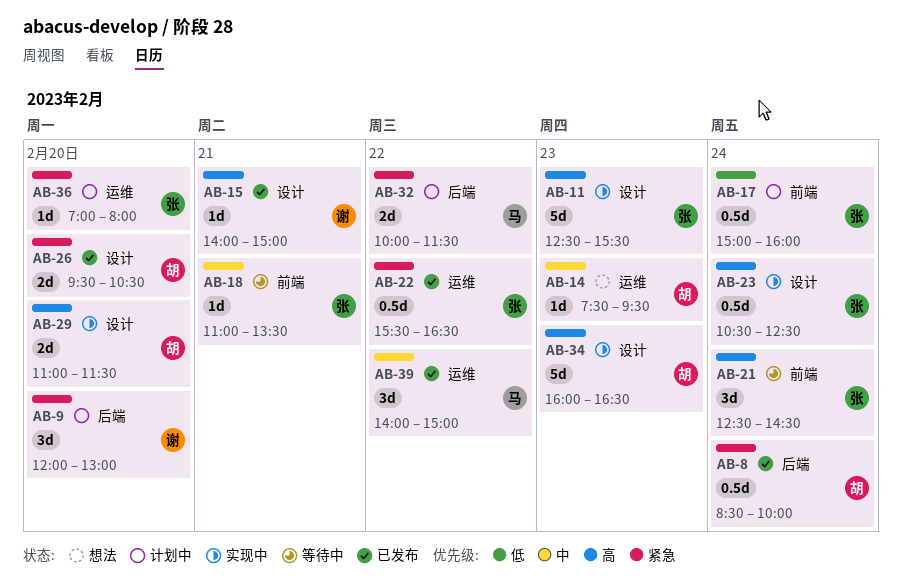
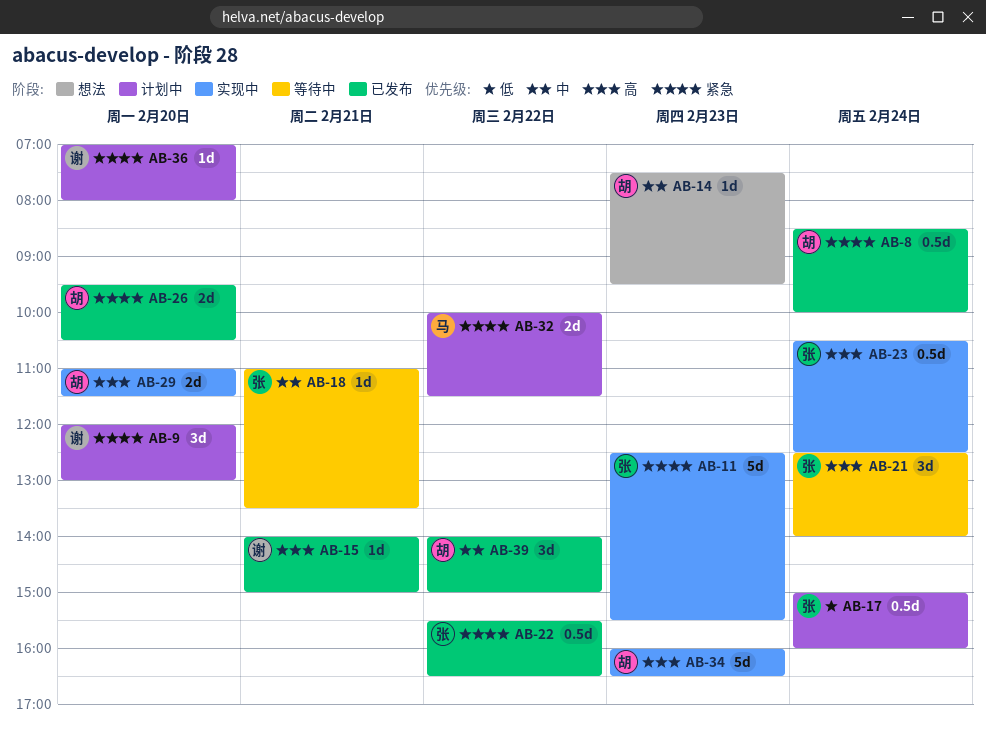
AB-11, priority: 高 -> 紧急
AB-21, ends: 14:30 -> 14:00
AB-36, owner: 张 -> 谢
AB-39, owner: 马 -> 胡

